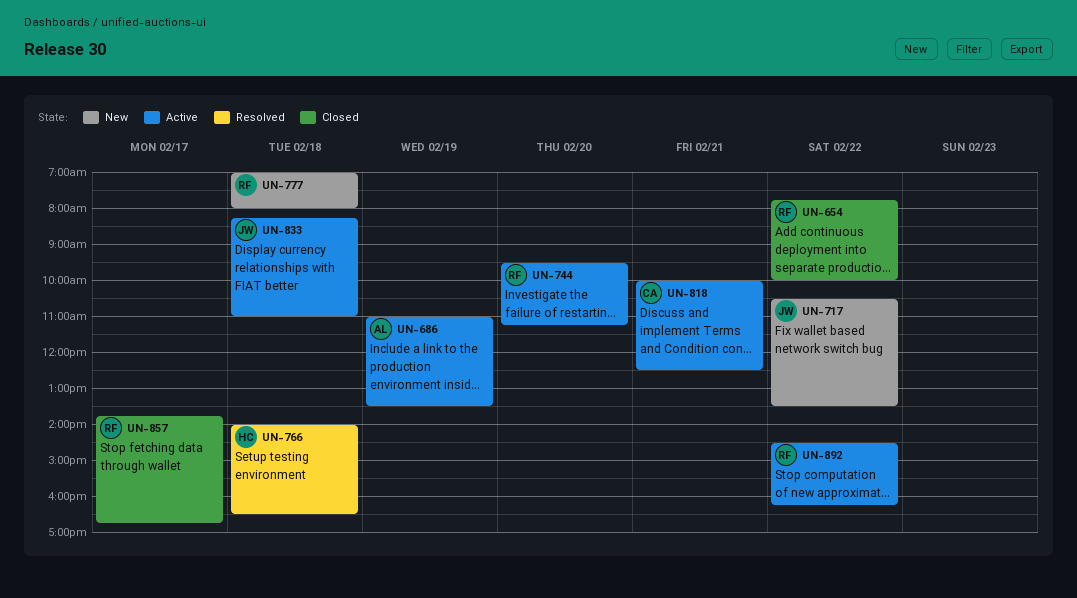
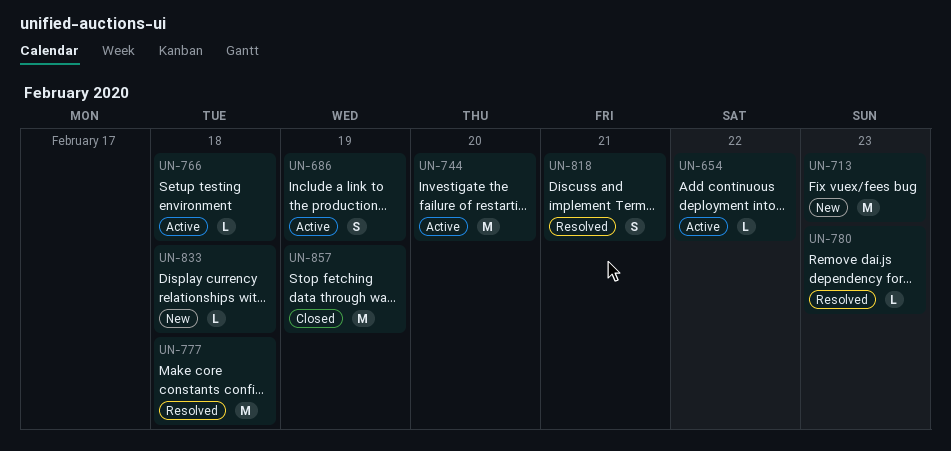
UN-654, status: Closed -> Active
UN-713: none -> present
UN-717: present -> none
UN-766, status: Resolved -> Active
UN-777, status: New -> Resolved
UN-780: none -> present
UN-818, status: Active -> Resolved
UN-833, status: Active -> New
UN-857, day: Feb 17 -> Feb 19
UN-892: present -> none

